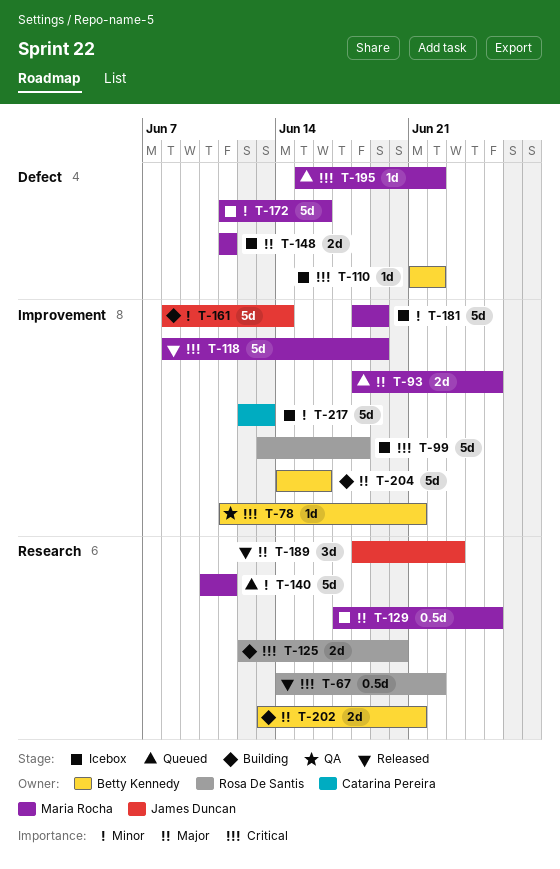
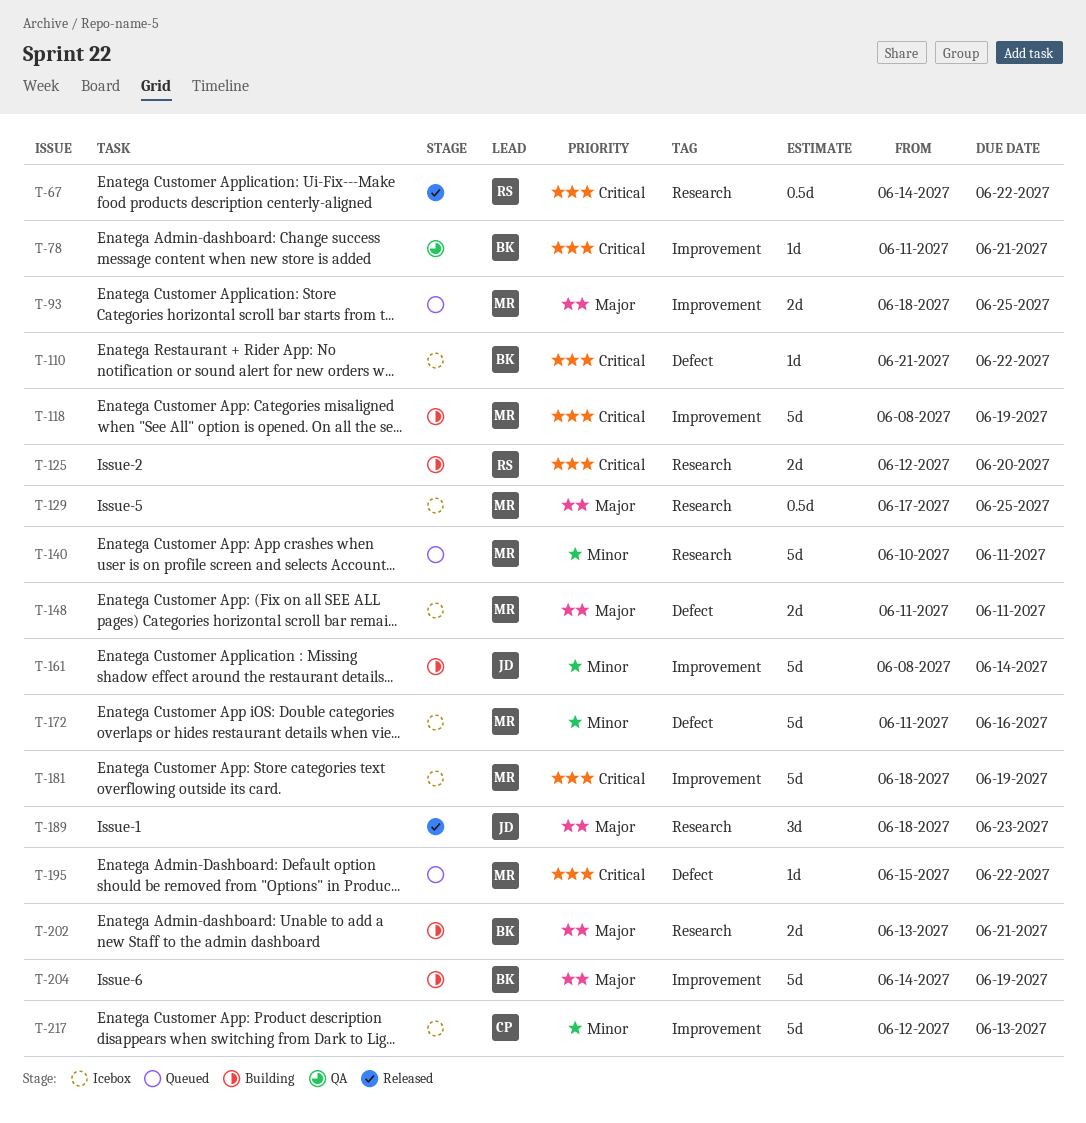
T-99: present -> none
T-118, status: Released -> Building
T-181, priority: Minor -> Critical
T-204, due: Jun 16 -> Jun 19

